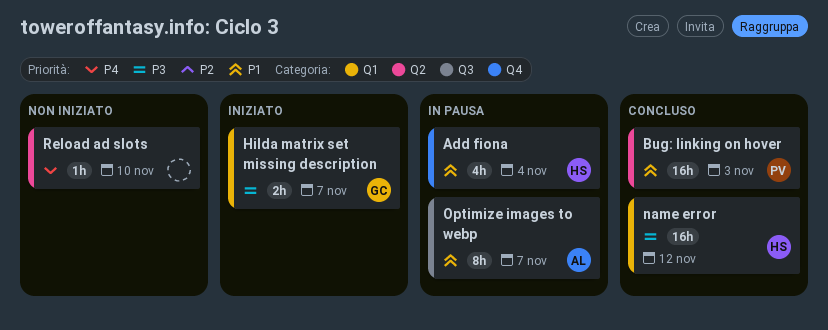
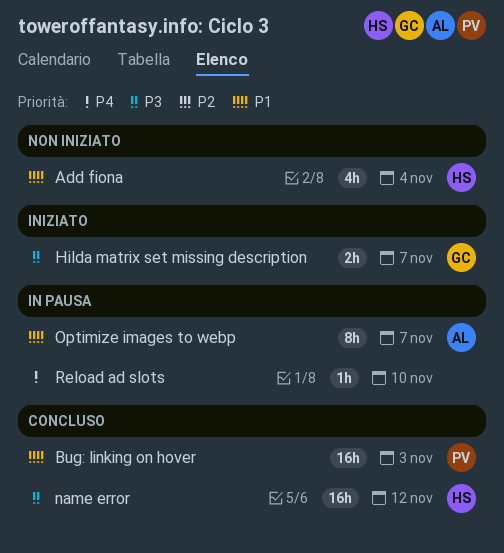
Add fiona, status: In pausa -> Non iniziato
Reload ad slots, status: Non iniziato -> In pausa

